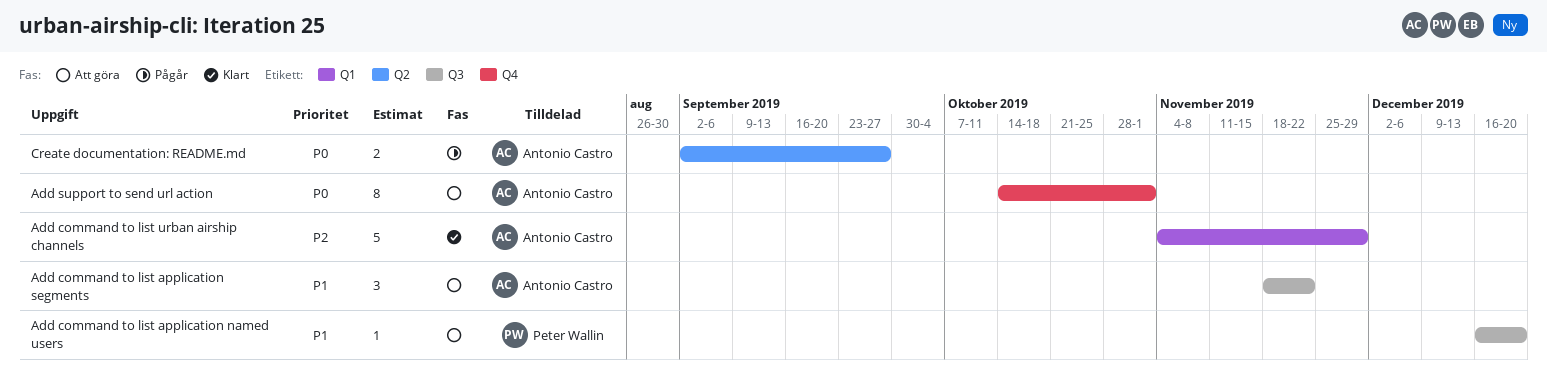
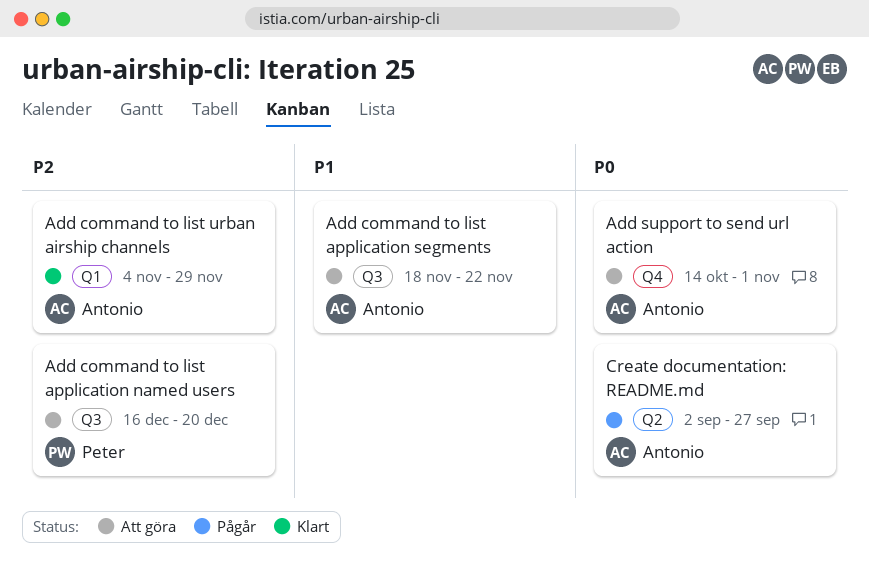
Add command to list application named users, priority: P1 -> P2

